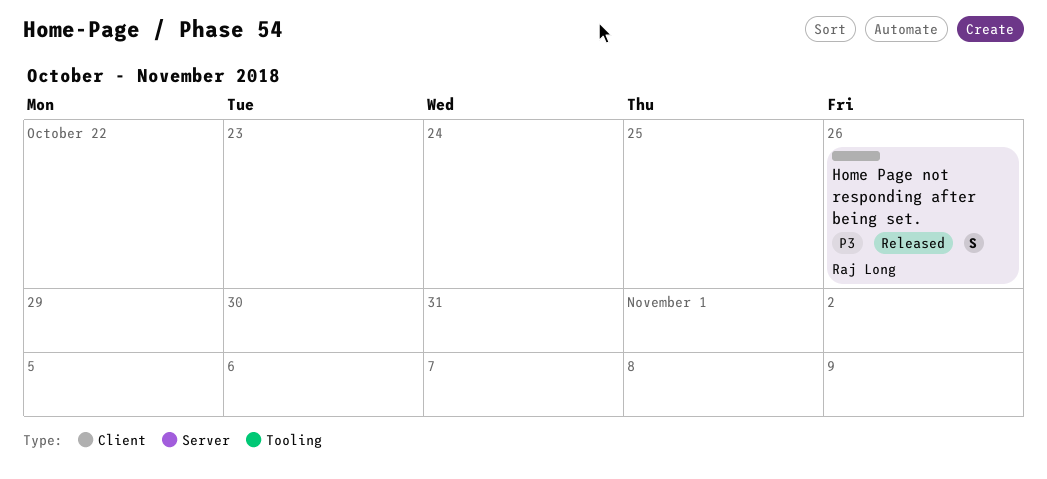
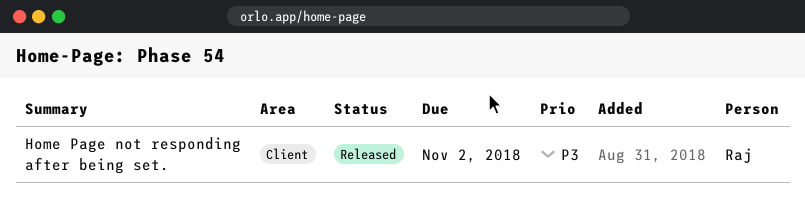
Home Page not responding after being set., due: Oct 26 -> Nov 2

